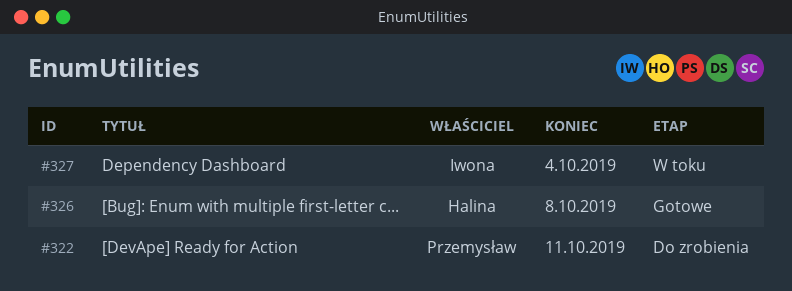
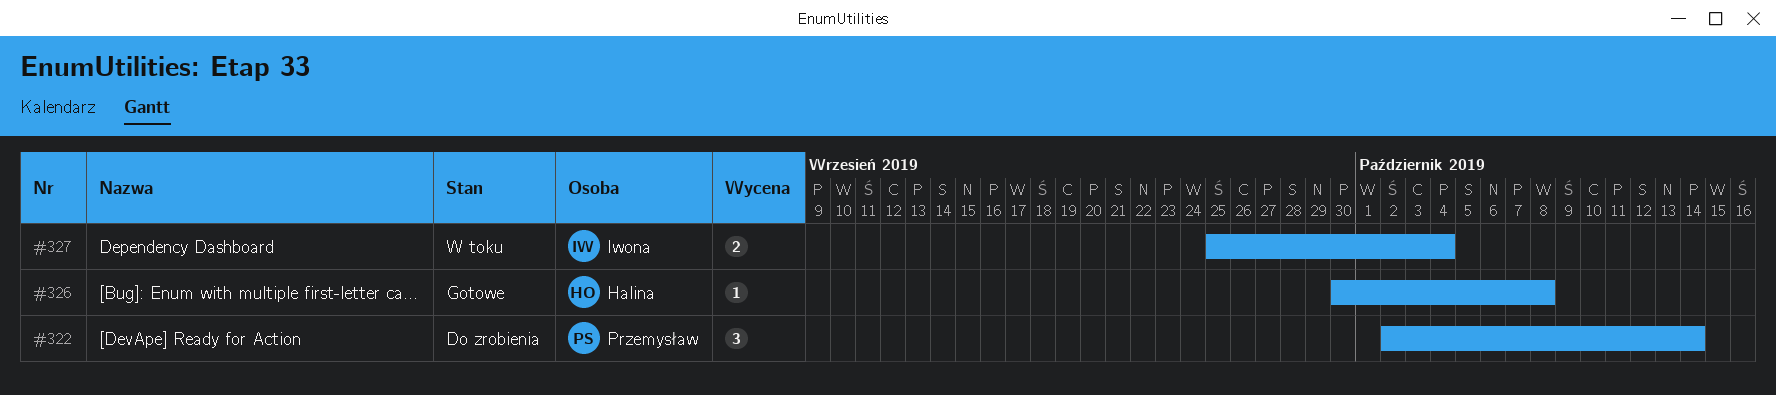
#322, due: Oct 11 -> Oct 14

